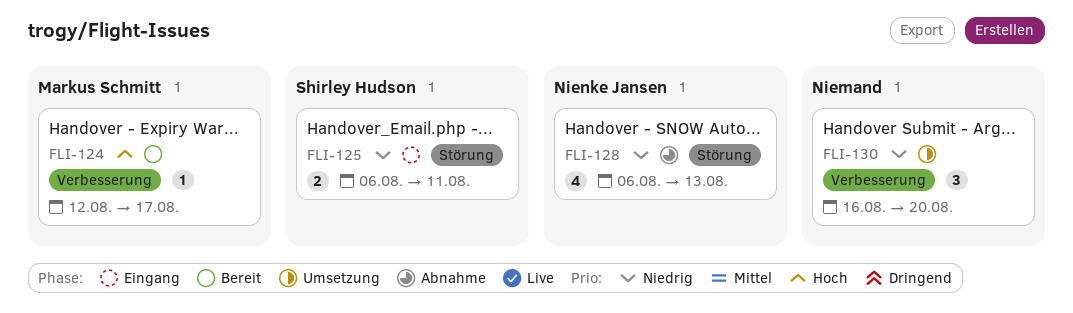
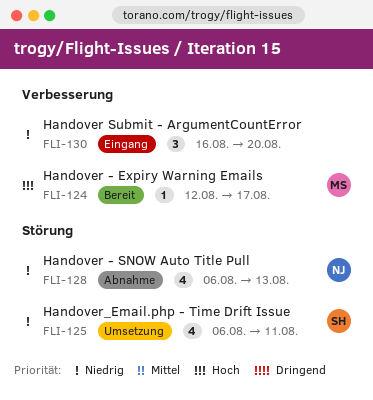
FLI-125, status: Eingang -> Umsetzung
FLI-125, estimate: 2 -> 4
FLI-130, status: Umsetzung -> Eingang

